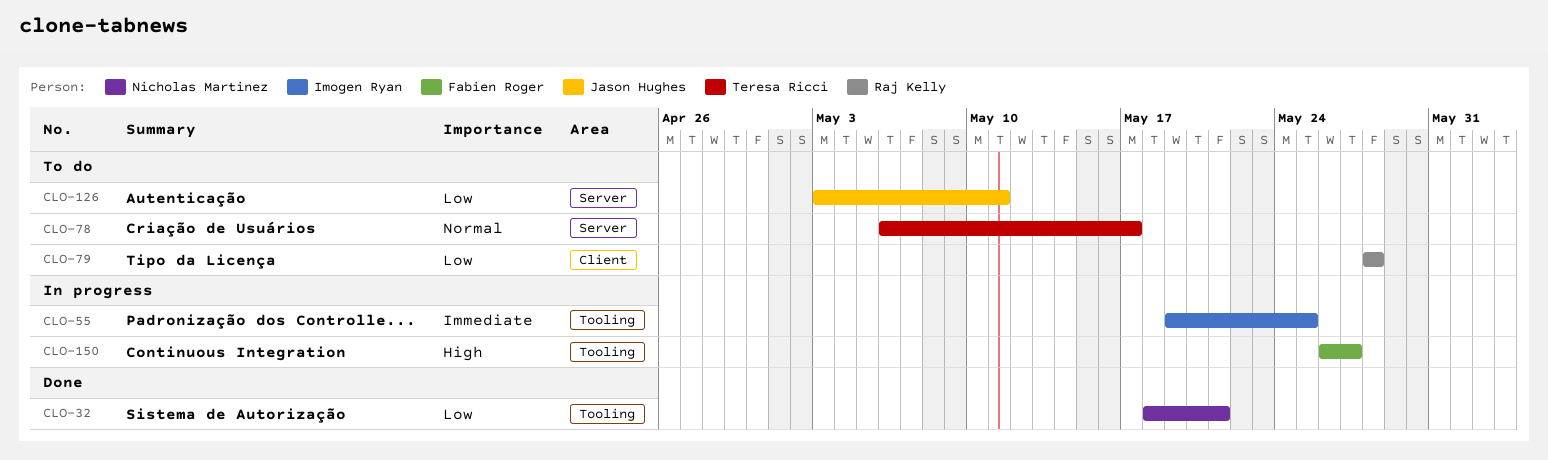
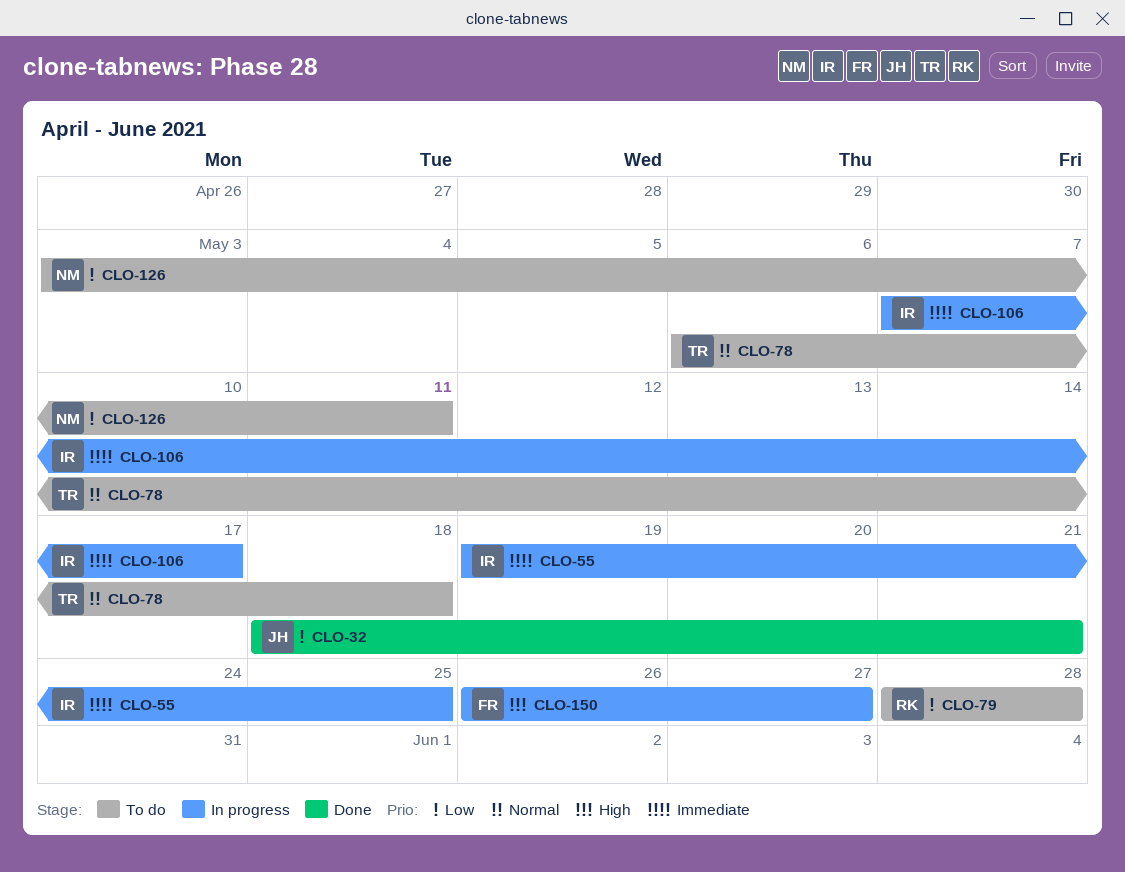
CLO-32, owner: Nicholas Martinez -> Jason Hughes
CLO-78, due: May 17 -> May 18
CLO-106: none -> present
CLO-126, owner: Jason Hughes -> Nicholas Martinez

